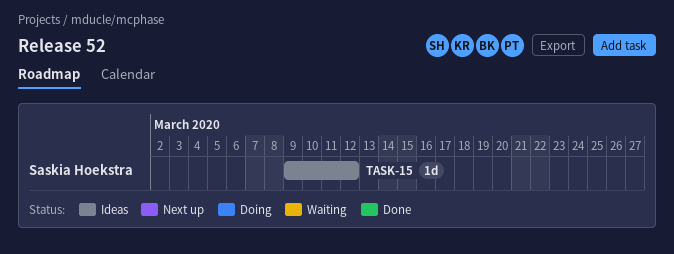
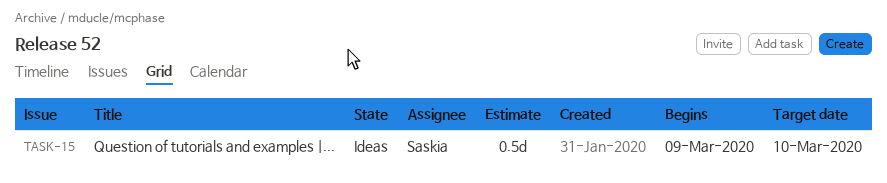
TASK-15, estimate: 1d -> 0.5d
TASK-15, due: Mar 12 -> Mar 10

